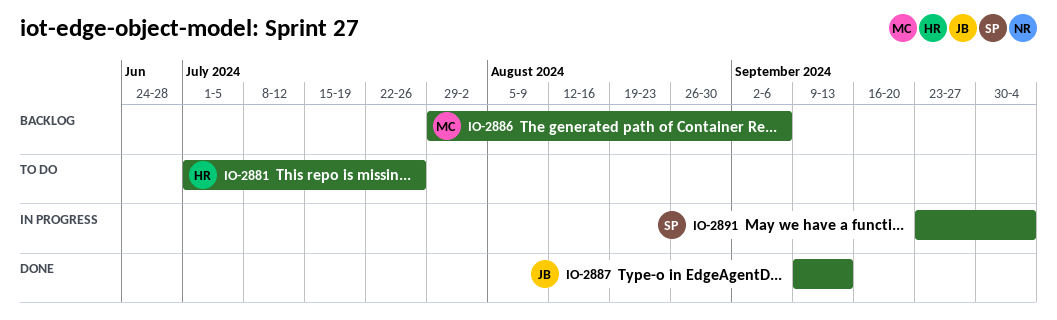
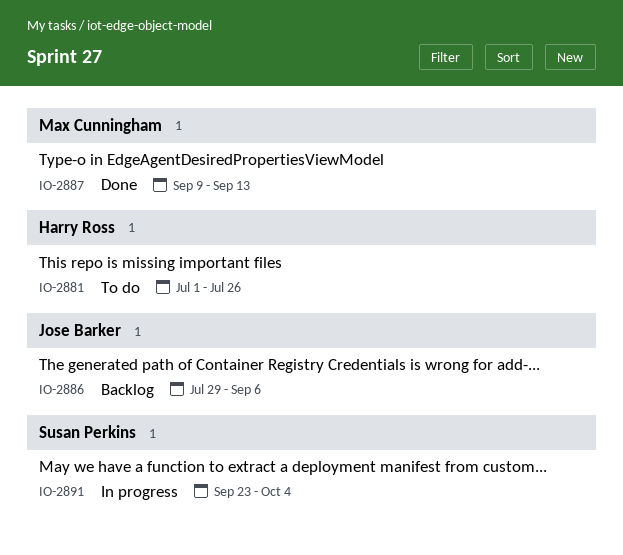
IO-2886, owner: Max Cunningham -> Jose Barker
IO-2887, owner: Jose Barker -> Max Cunningham

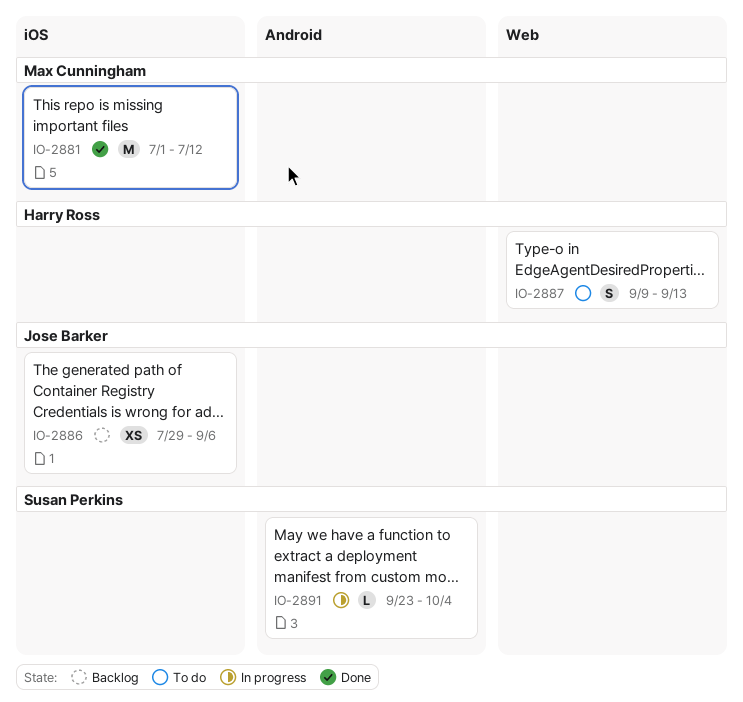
IO-2881, status: To do -> Done
IO-2881, owner: Harry Ross -> Max Cunningham
IO-2881, due: Jul 26 -> Jul 12
IO-2887, status: Done -> To do
IO-2887, owner: Max Cunningham -> Harry Ross

